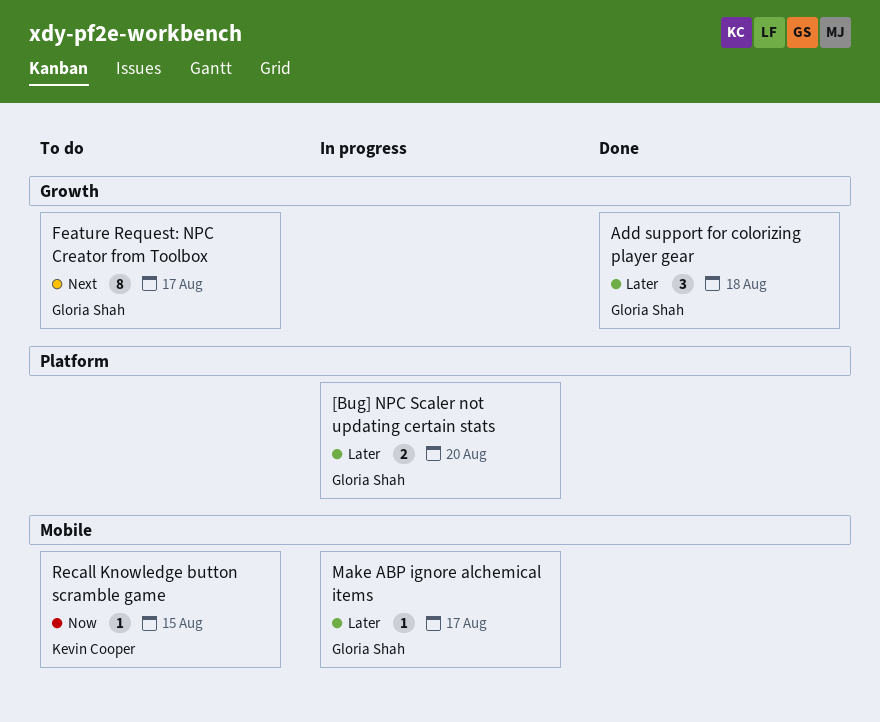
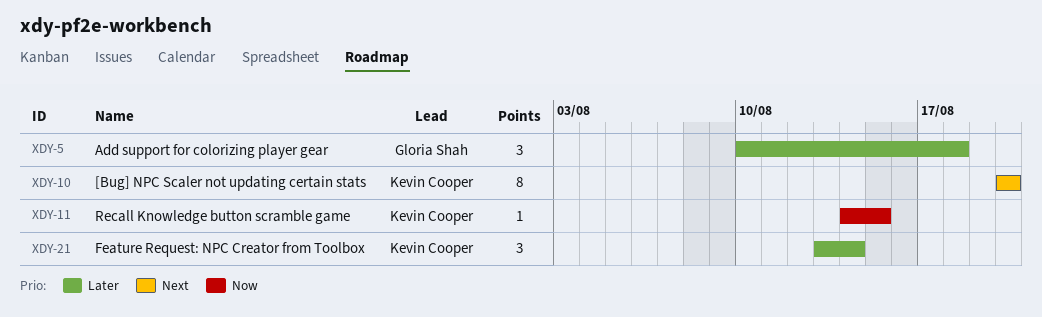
[Bug] NPC Scaler not updating certain stats, owner: Gloria Shah -> Kevin Cooper
[Bug] NPC Scaler not updating certain stats, priority: Later -> Next
[Bug] NPC Scaler not updating certain stats, estimate: 2 -> 8
Feature Request: NPC Creator from Toolbox, owner: Gloria Shah -> Kevin Cooper
Feature Request: NPC Creator from Toolbox, priority: Next -> Later
Feature Request: NPC Creator from Toolbox, estimate: 8 -> 3
Feature Request: NPC Creator from Toolbox, due: Aug 17 -> Aug 14
Make ABP ignore alchemical items: present -> none

